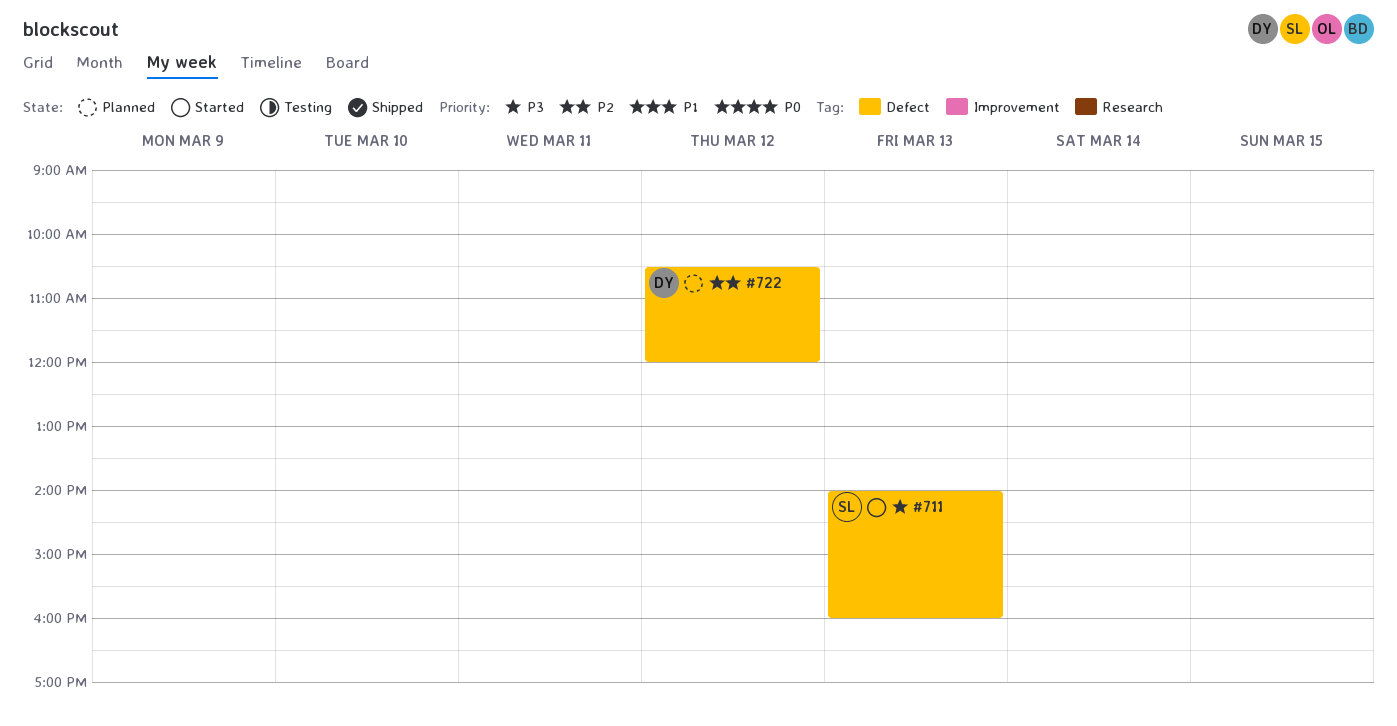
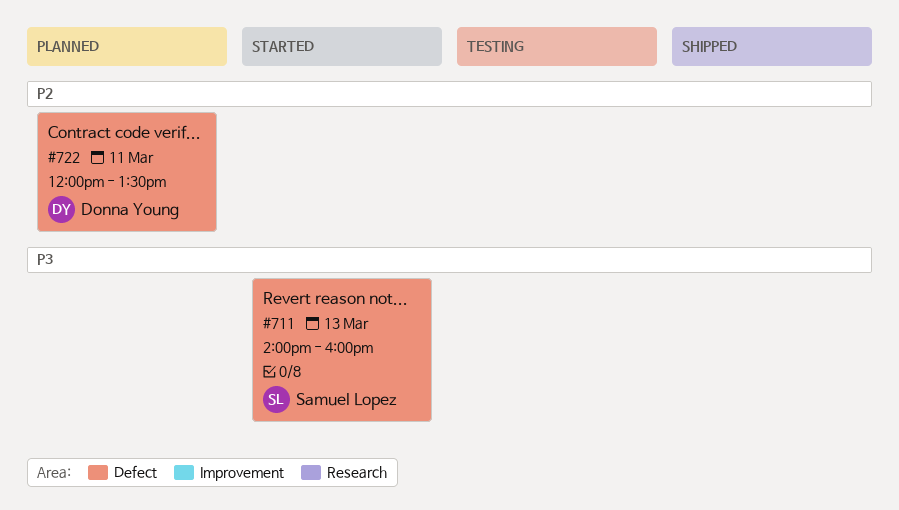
#722, day: Mar 12 -> Mar 11
#722, begins: 10:30 -> 12:00
#722, ends: 12:00 -> 13:30

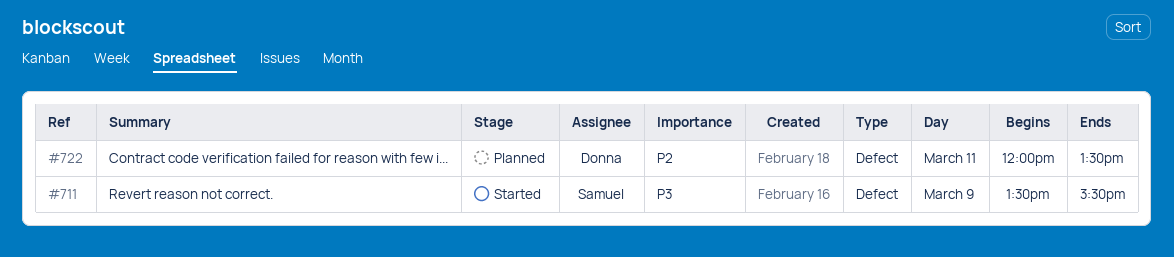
#711, day: Mar 13 -> Mar 9
#711, begins: 14:00 -> 13:30
#711, ends: 16:00 -> 15:30

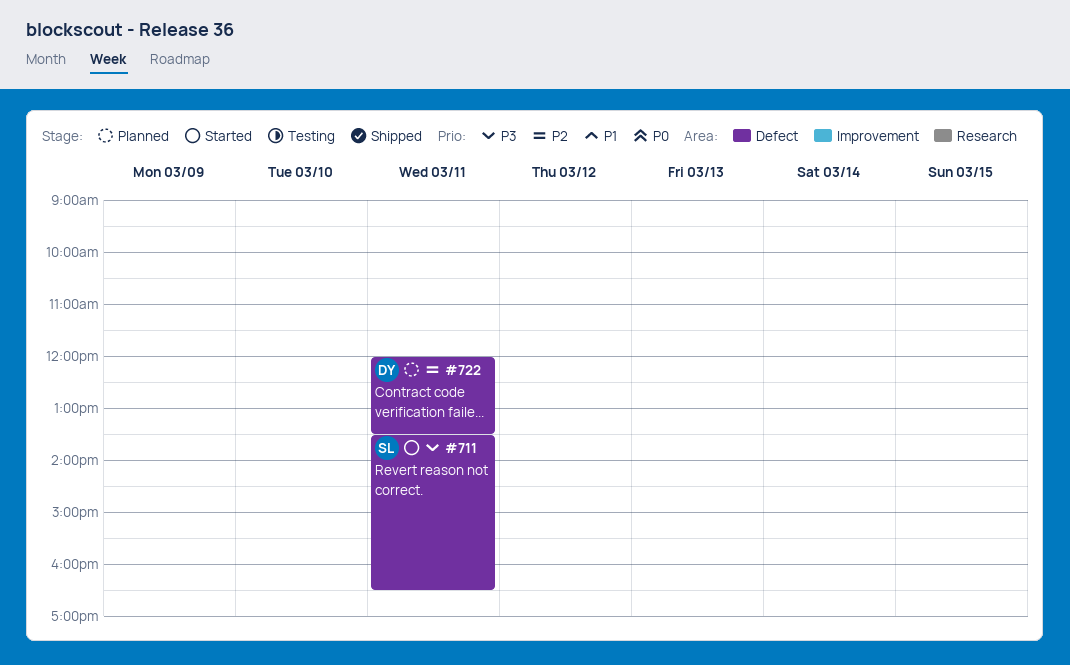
#711, day: Mar 9 -> Mar 11
#711, ends: 15:30 -> 16:30

